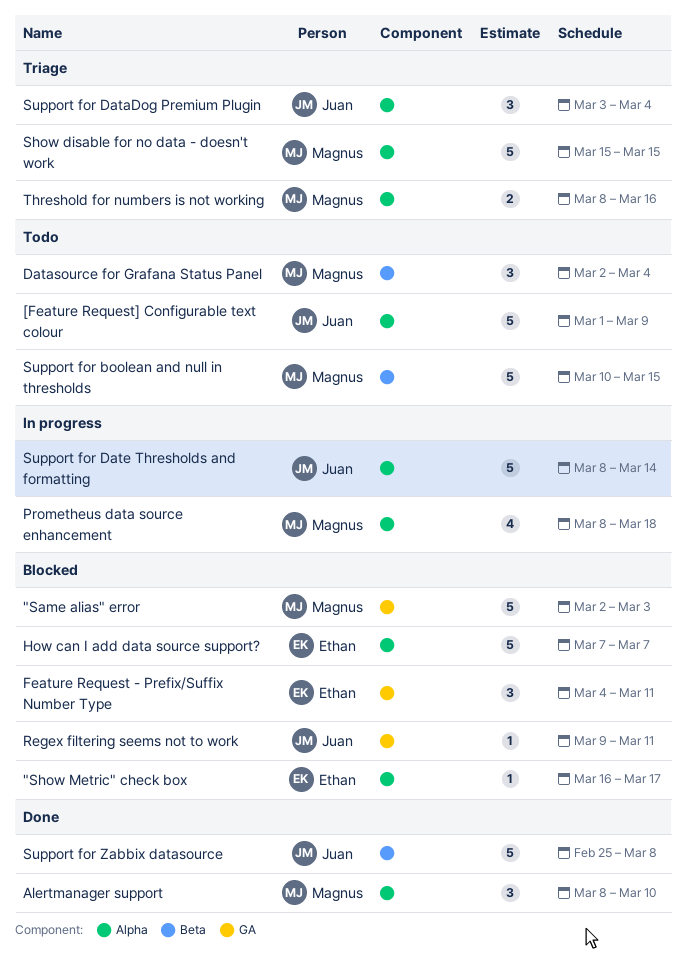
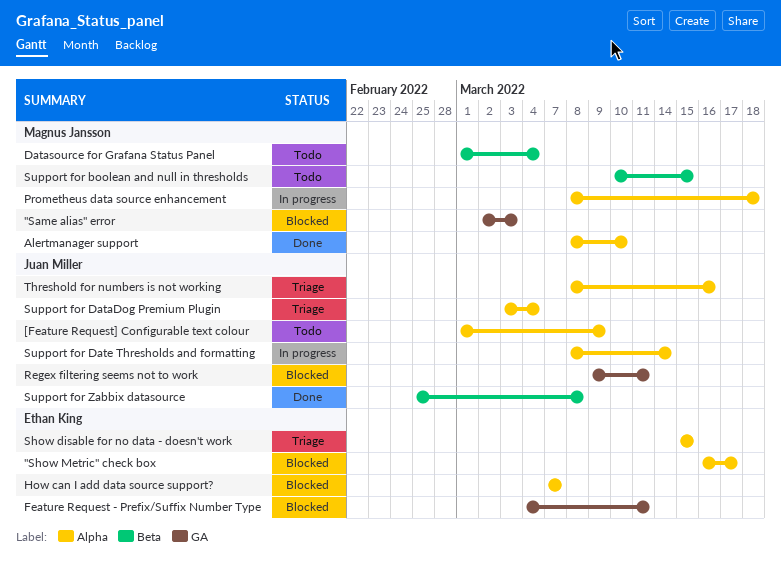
Datasource for Grafana Status Panel, start: Mar 2 -> Mar 1
Show disable for no data - doesn't work, owner: Magnus Jansson -> Ethan King
Threshold for numbers is not working, owner: Magnus Jansson -> Juan Miller

